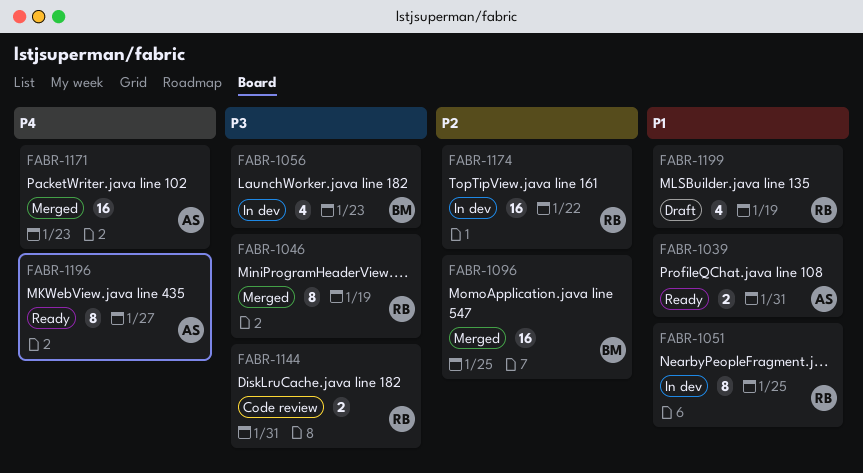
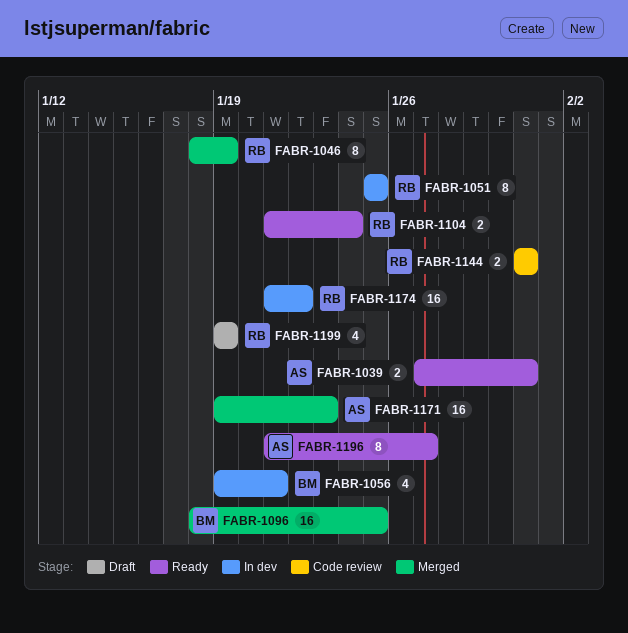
FABR-1056, due: Jan 23 -> Jan 21
FABR-1104: none -> present

